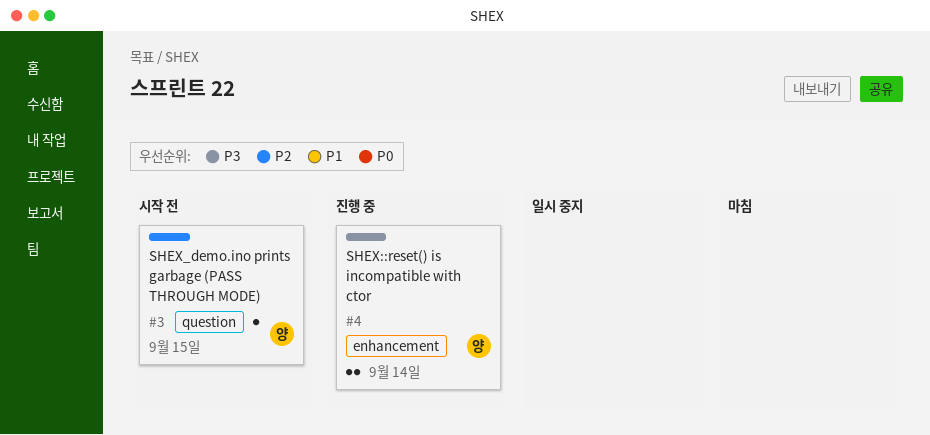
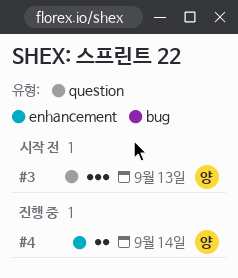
#3, estimate: 1 -> 3
#3, due: Sep 15 -> Sep 13

